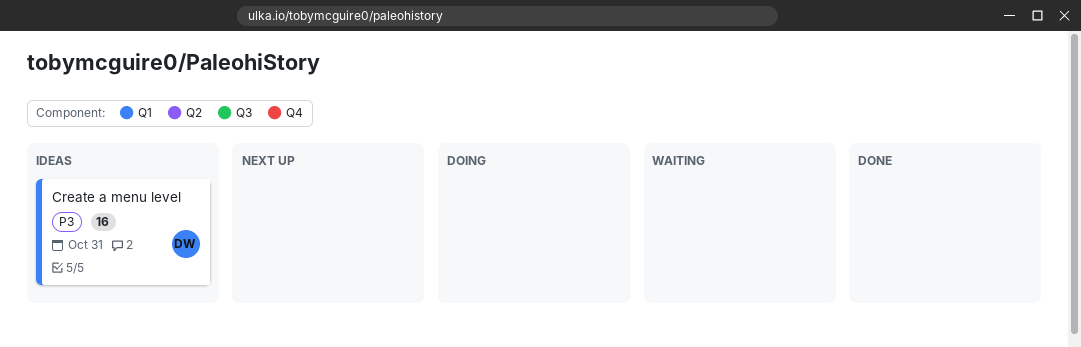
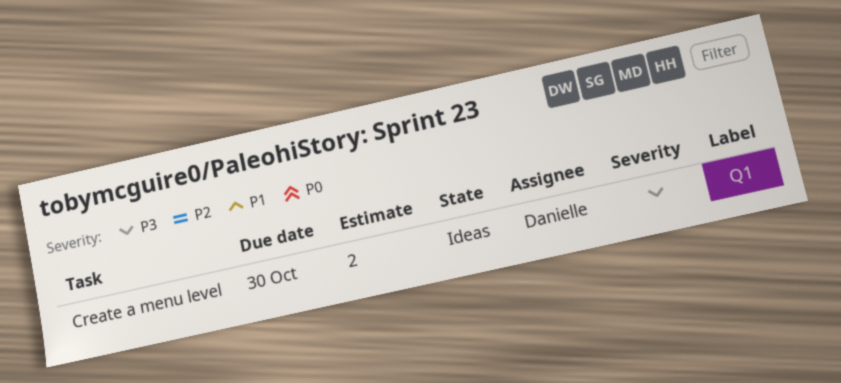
Create a menu level, estimate: 16 -> 2
Create a menu level, due: Oct 31 -> Oct 30

